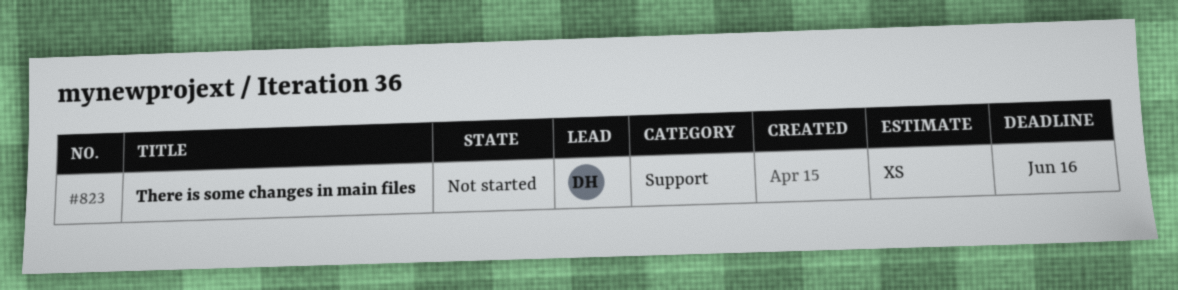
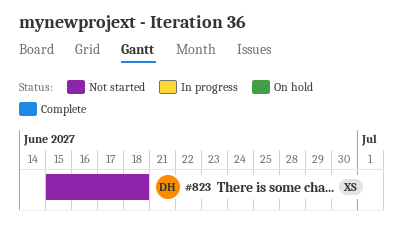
#823, due: Jun 16 -> Jun 18

